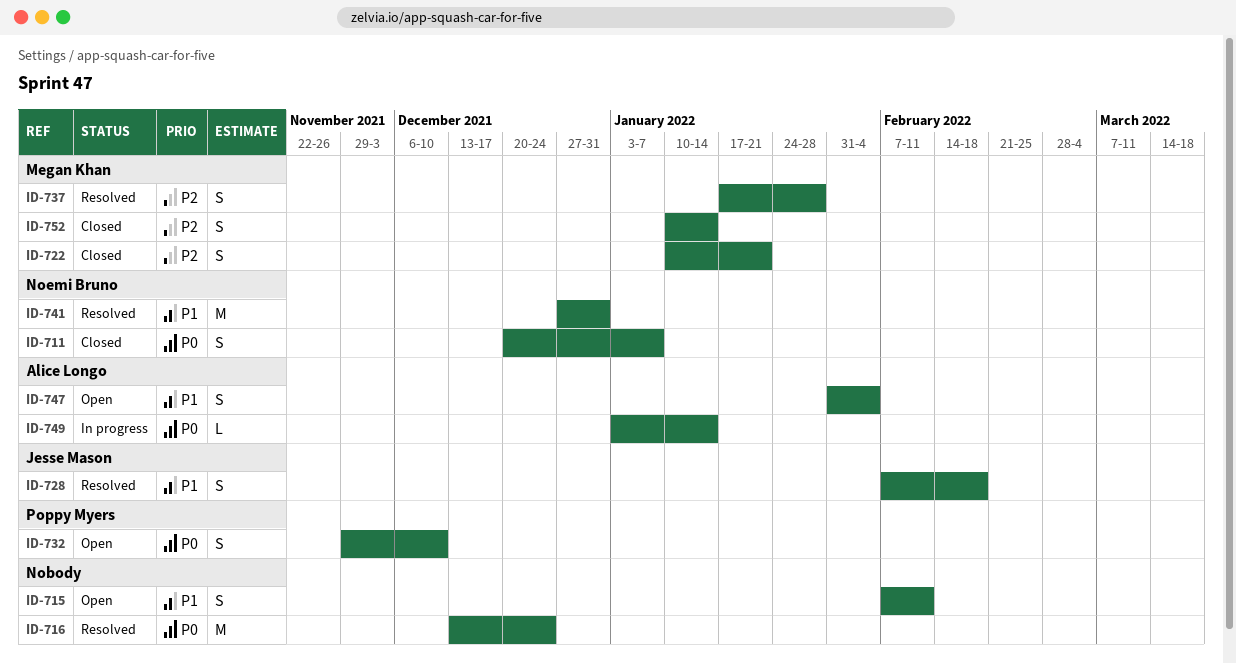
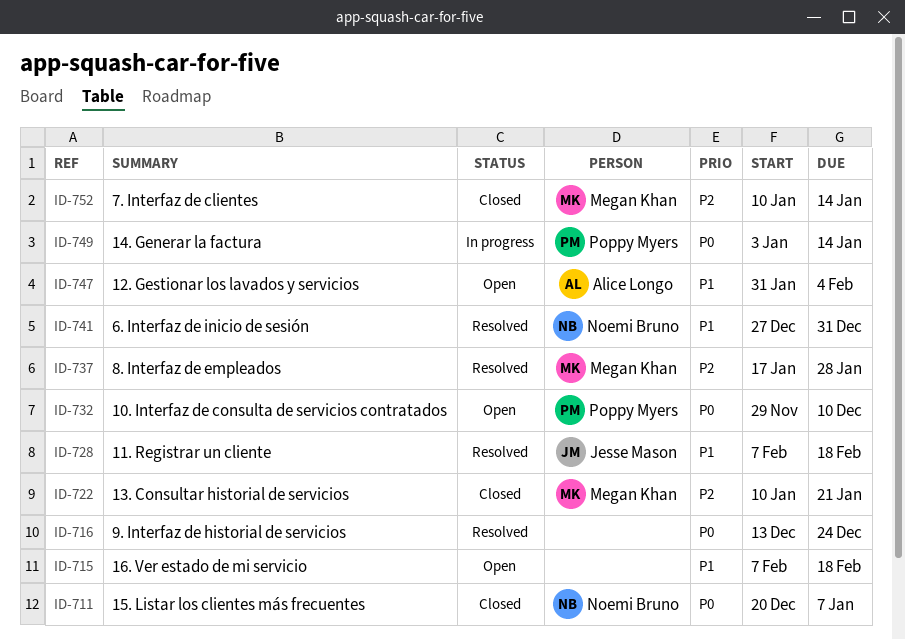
ID-715, due: Feb 11 -> Feb 18
ID-749, owner: Alice Longo -> Poppy Myers

